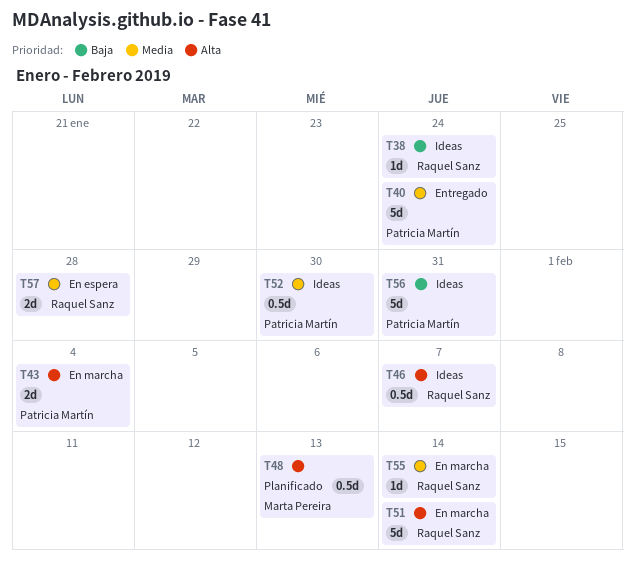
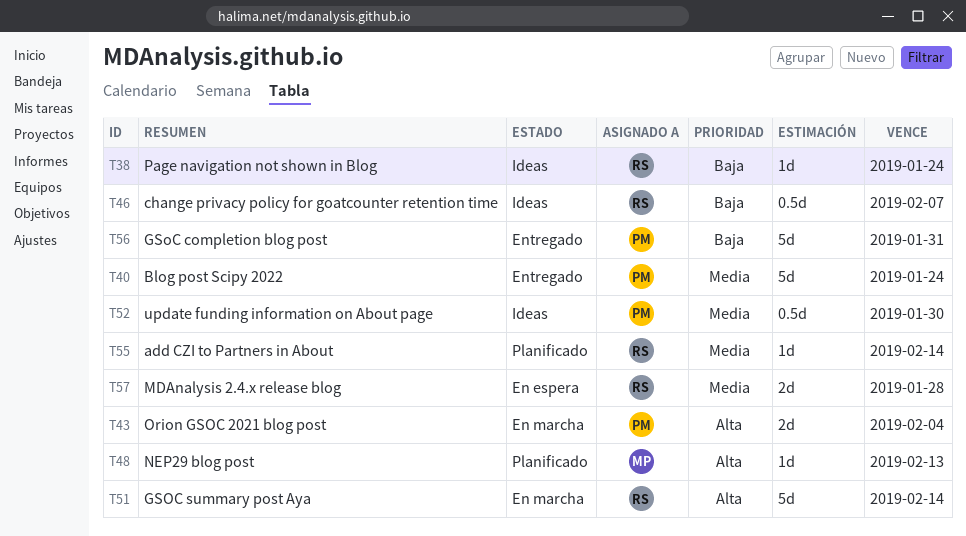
T46, priority: Alta -> Baja
T48, estimate: 0.5d -> 1d
T55, status: En marcha -> Planificado
T56, status: Ideas -> Entregado

